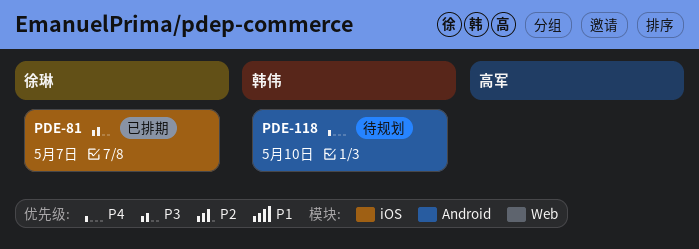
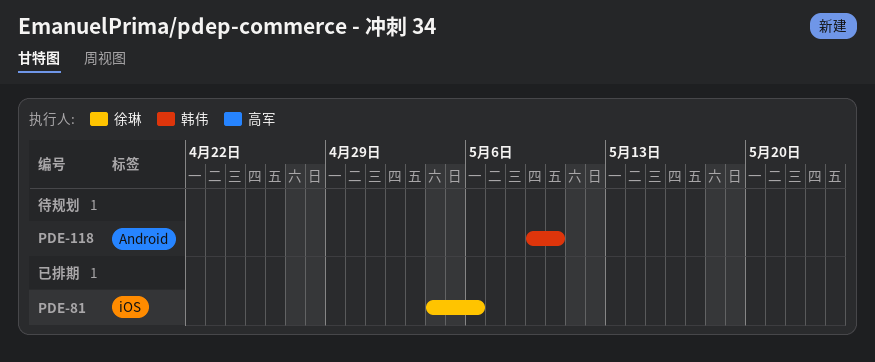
PDE-81, due: May 7 -> May 6

